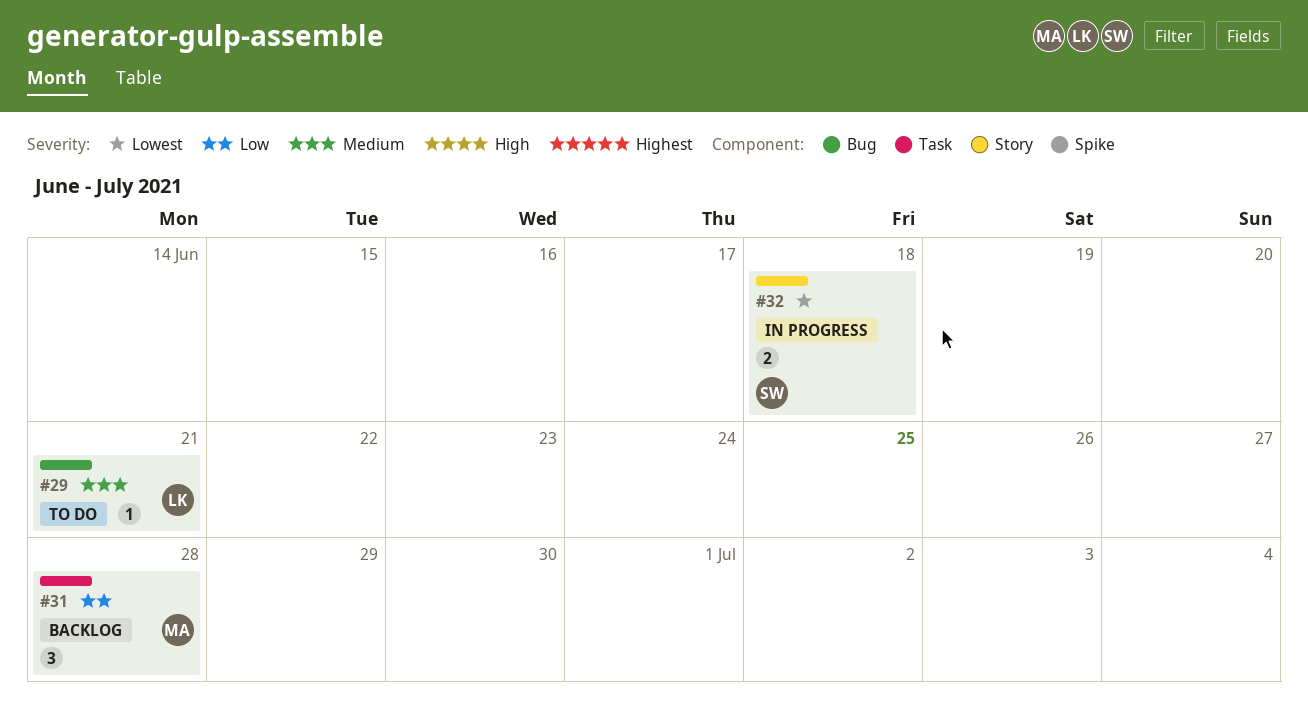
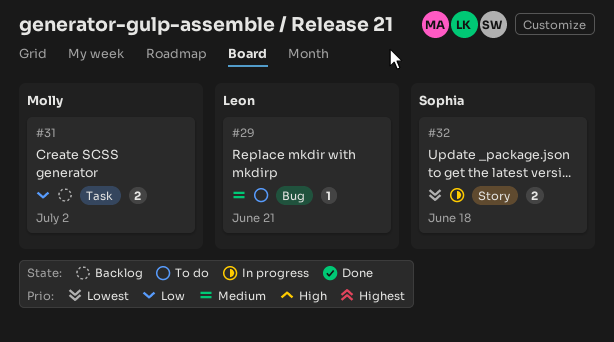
#31, estimate: 3 -> 2
#31, due: Jun 28 -> Jul 2

